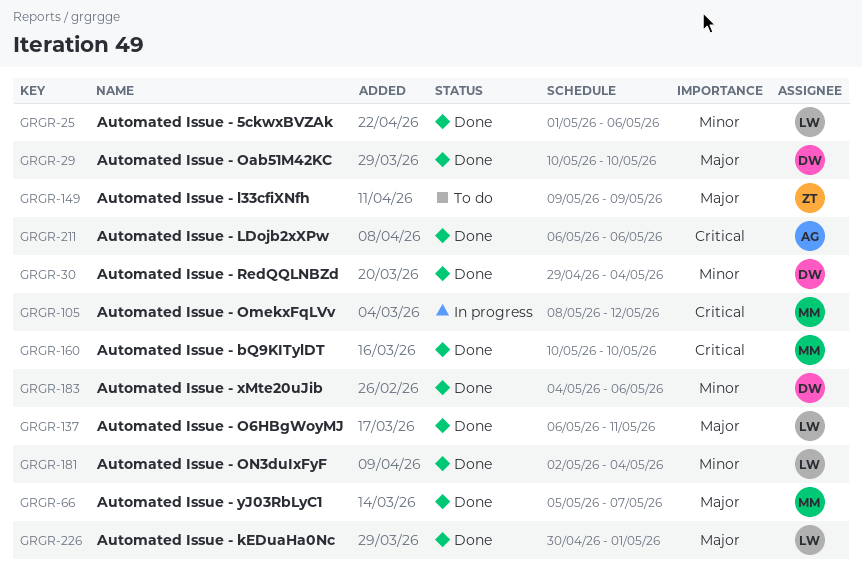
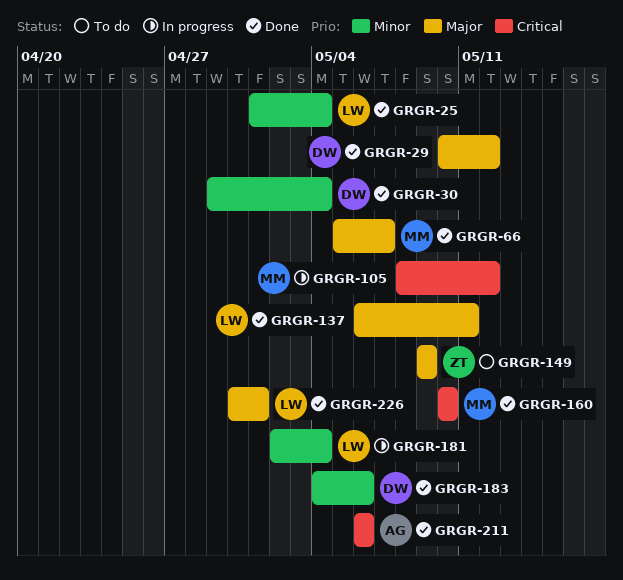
GRGR-25, due: May 6 -> May 4
GRGR-29, due: May 10 -> May 12
GRGR-181, status: Done -> In progress

